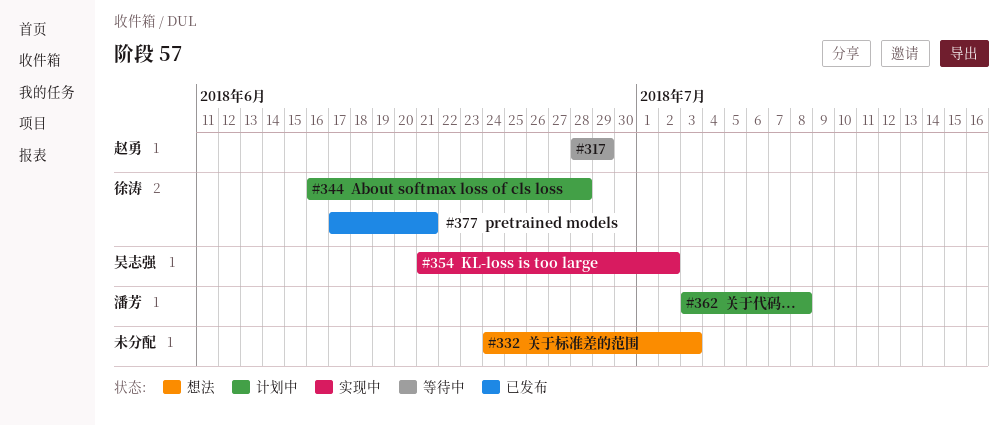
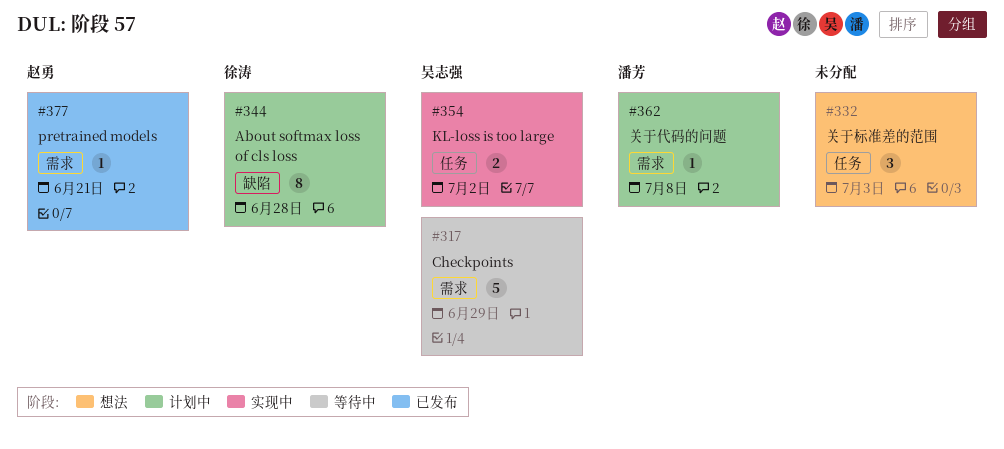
#317, owner: 赵勇 -> 吴志强
#377, owner: 徐涛 -> 赵勇

